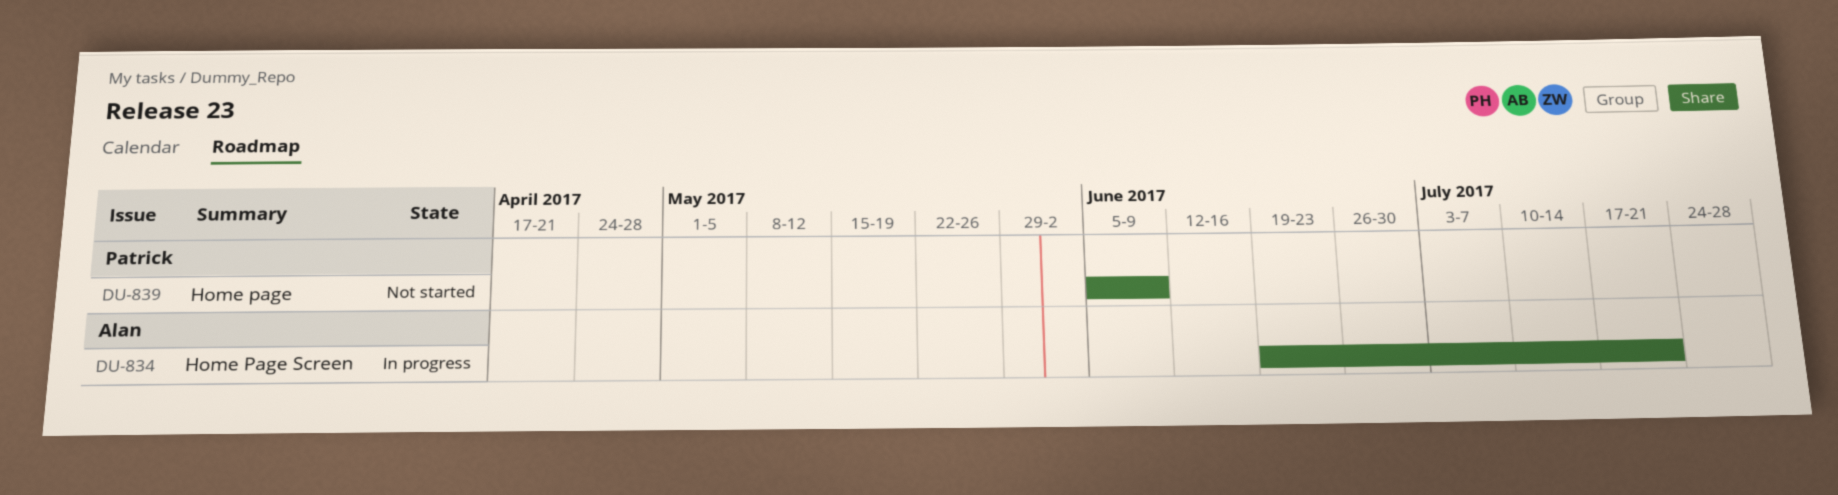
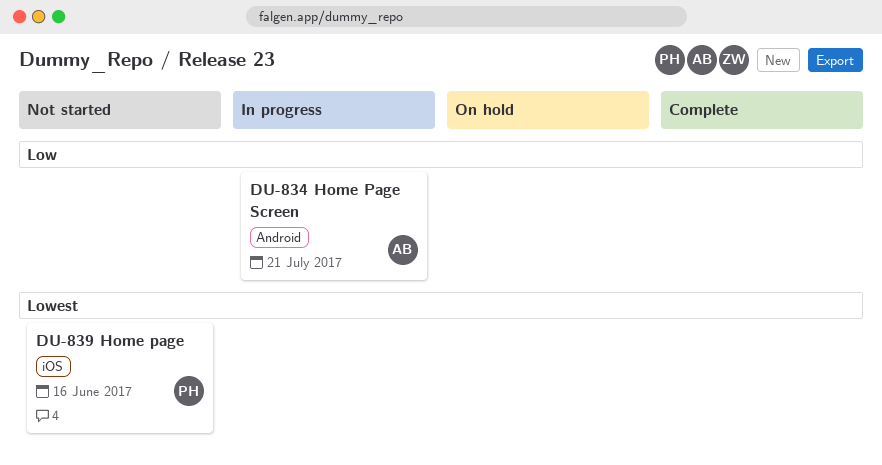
DU-839, due: Jun 9 -> Jun 16

